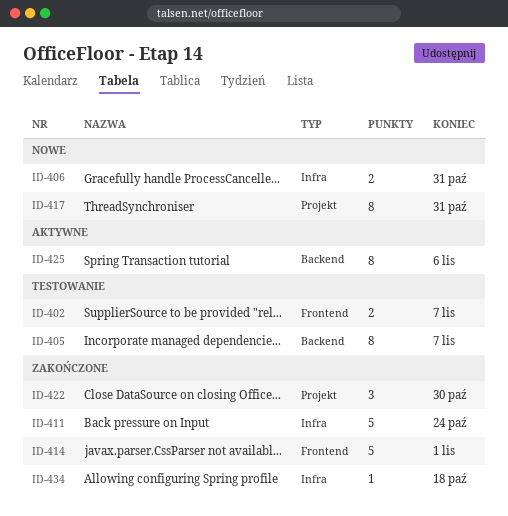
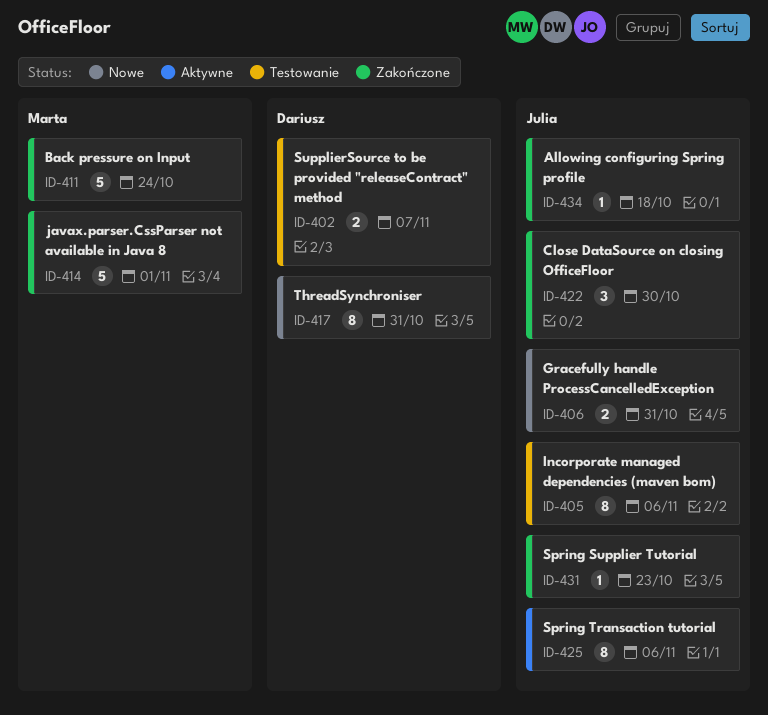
ID-405, due: Nov 7 -> Nov 6
ID-431: none -> present

